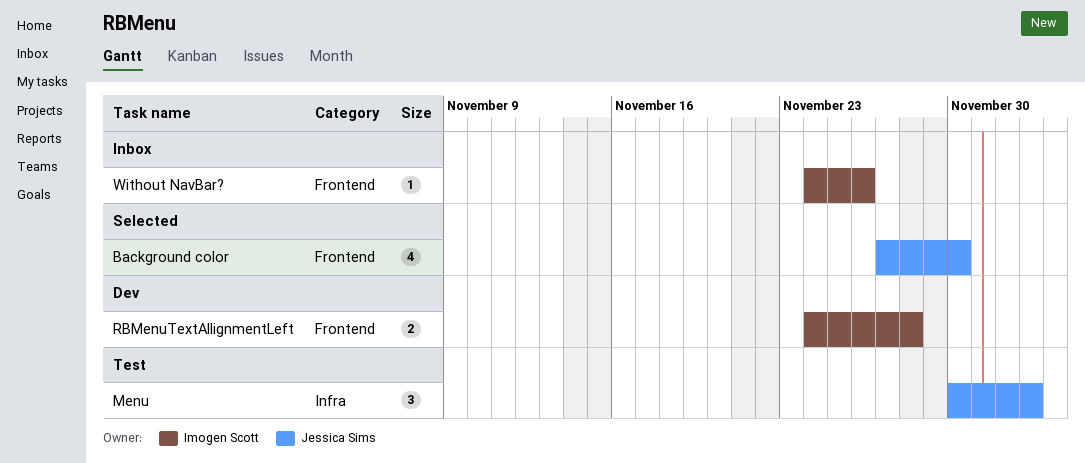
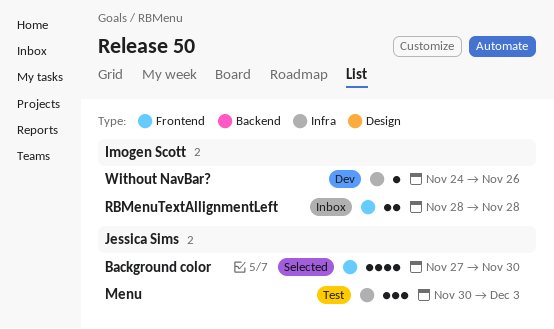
RBMenuTextAllignmentLeft, status: Dev -> Inbox
RBMenuTextAllignmentLeft, start: Nov 24 -> Nov 28
Without NavBar?, status: Inbox -> Dev
Without NavBar?, label: Frontend -> Infra

